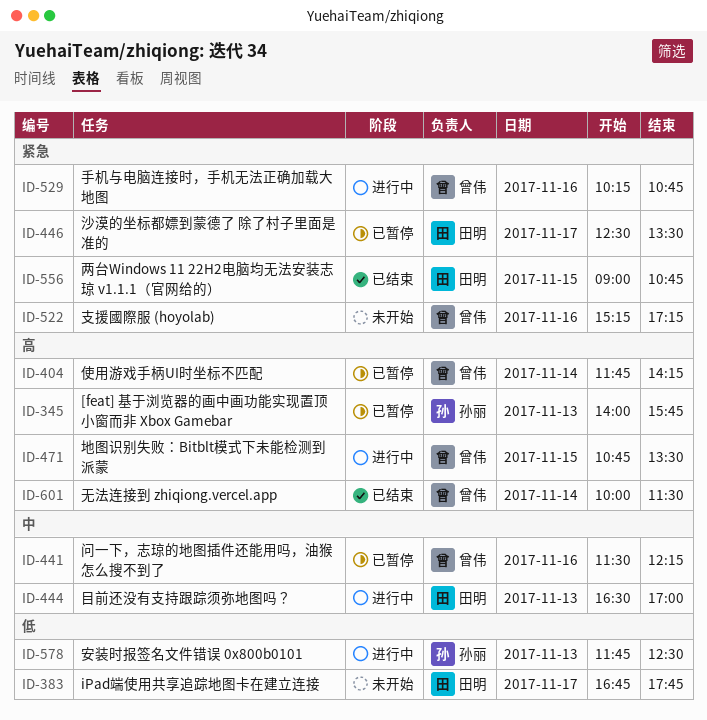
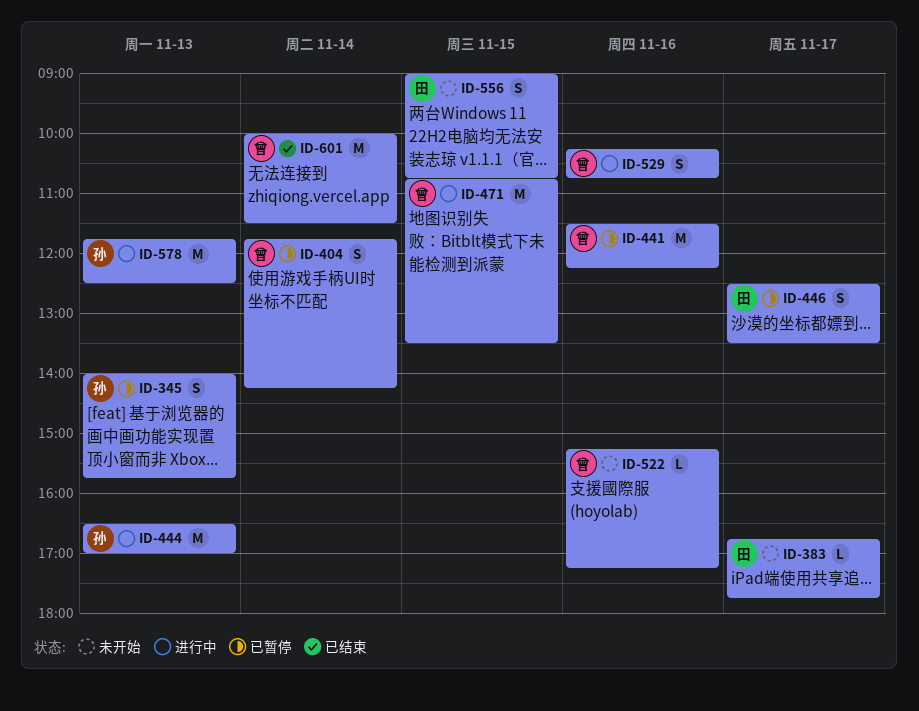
ID-444, owner: 田明 -> 孙丽
ID-556, status: 已结束 -> 未开始

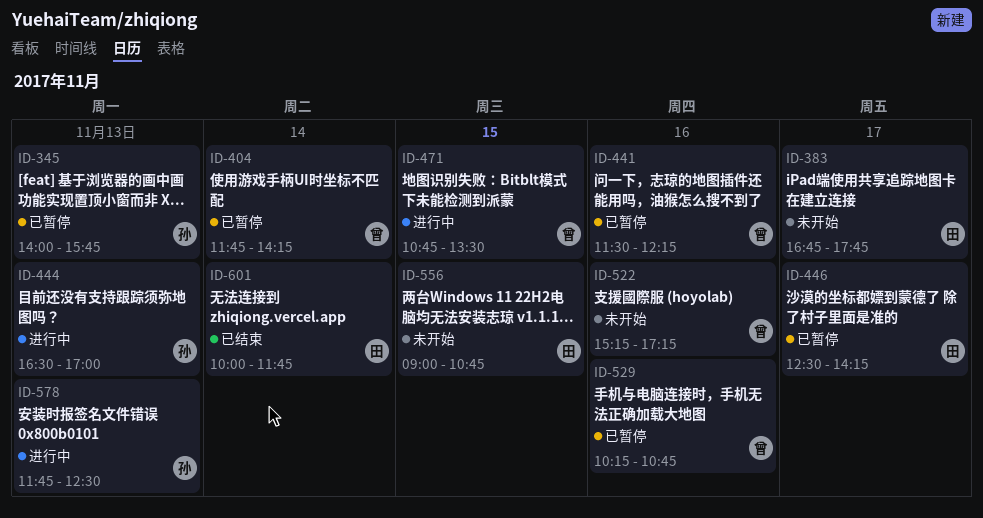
ID-446, ends: 13:30 -> 14:15
ID-529, status: 进行中 -> 已暂停
ID-601, owner: 曾 -> 田
ID-601, ends: 11:30 -> 11:45

